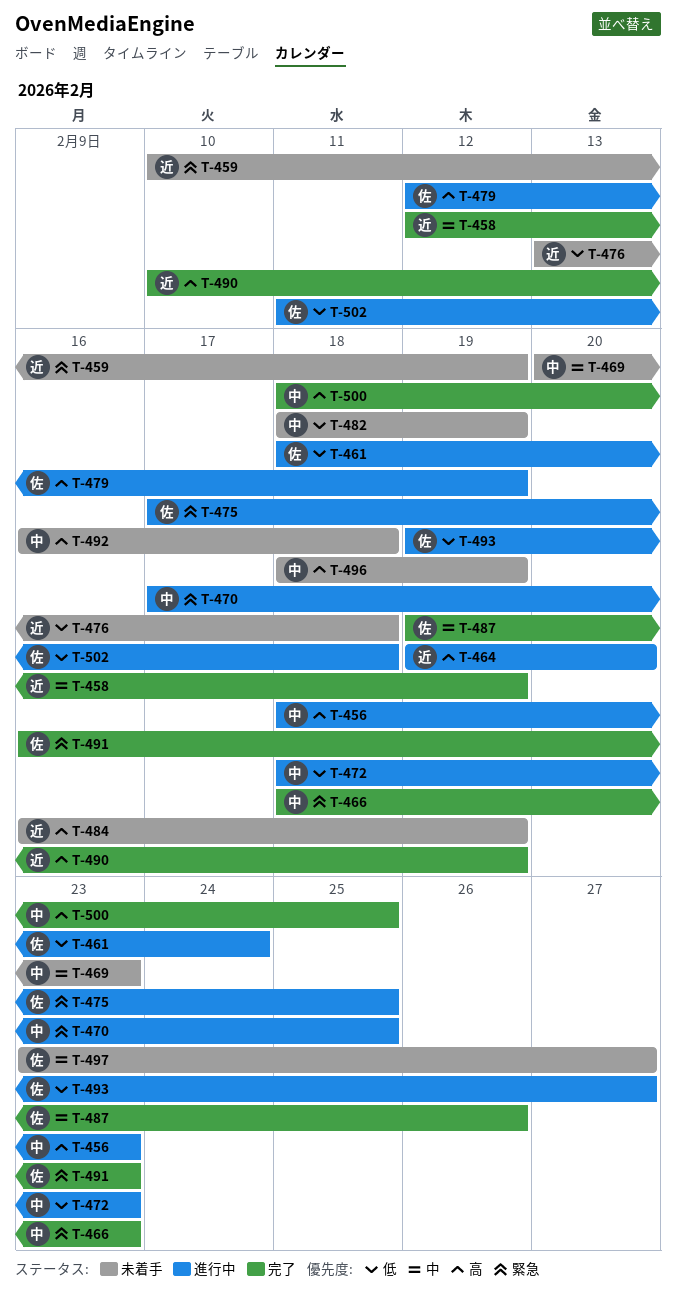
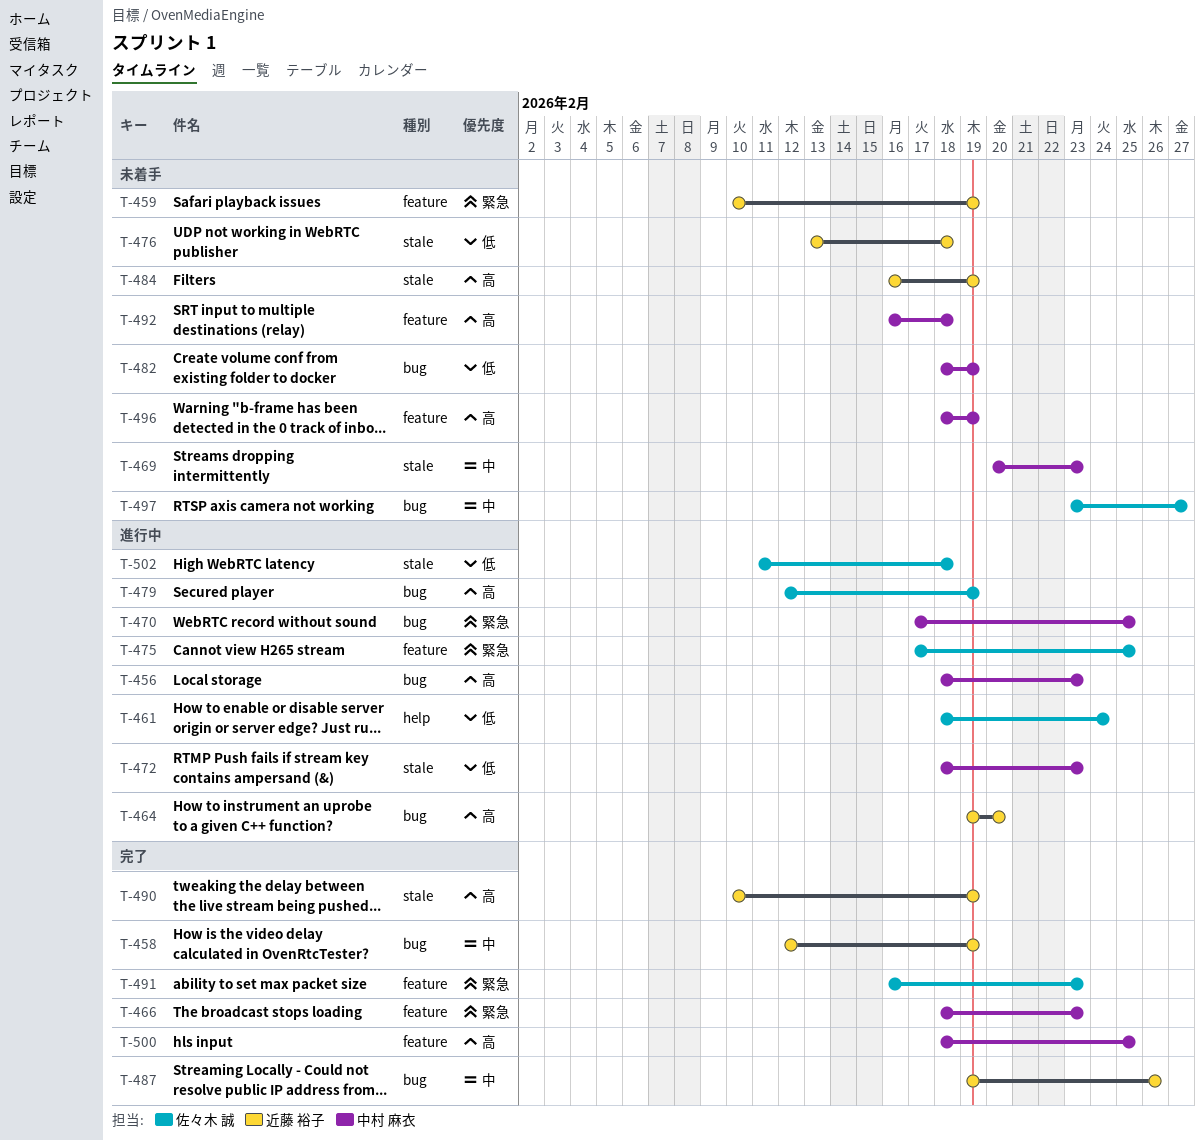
T-487, owner: 佐々木 誠 -> 近藤 裕子
T-493: present -> none

